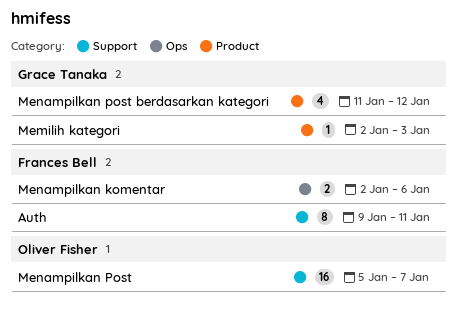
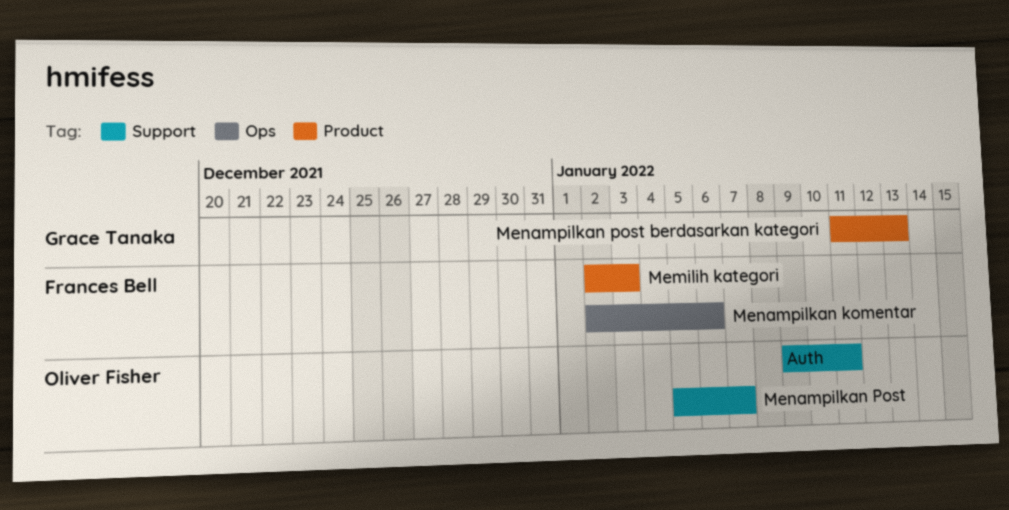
Auth, owner: Frances Bell -> Oliver Fisher
Memilih kategori, owner: Grace Tanaka -> Frances Bell
Menampilkan post berdasarkan kategori, due: Jan 12 -> Jan 13

